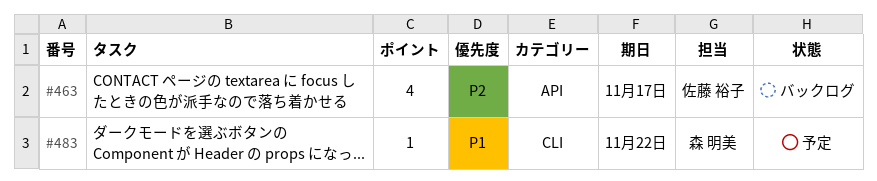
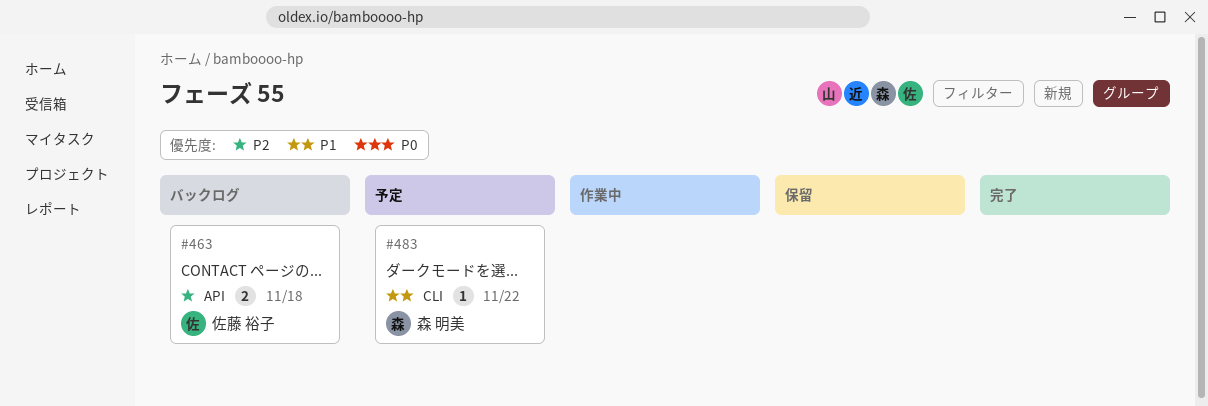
#463, estimate: 4 -> 2
#463, due: Nov 17 -> Nov 18

